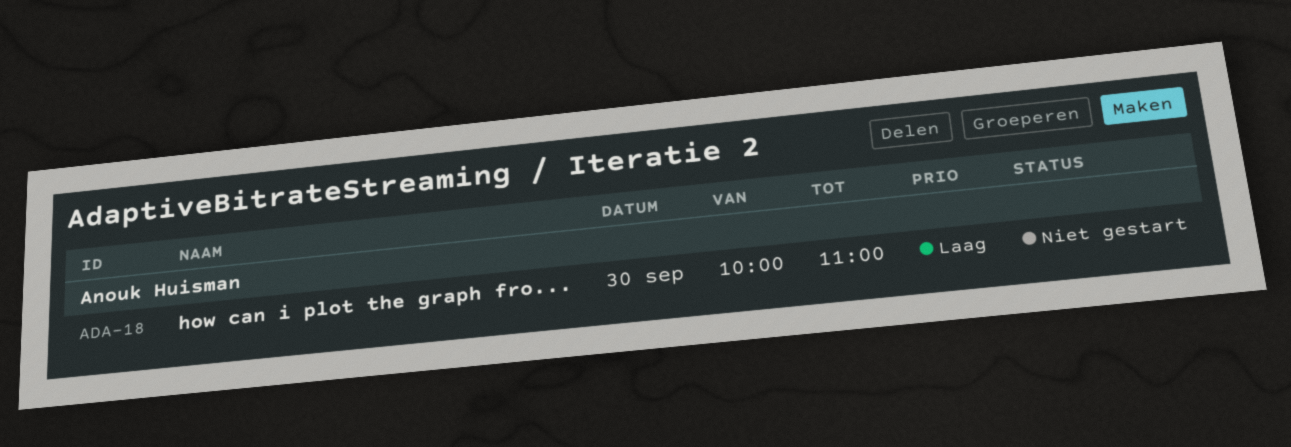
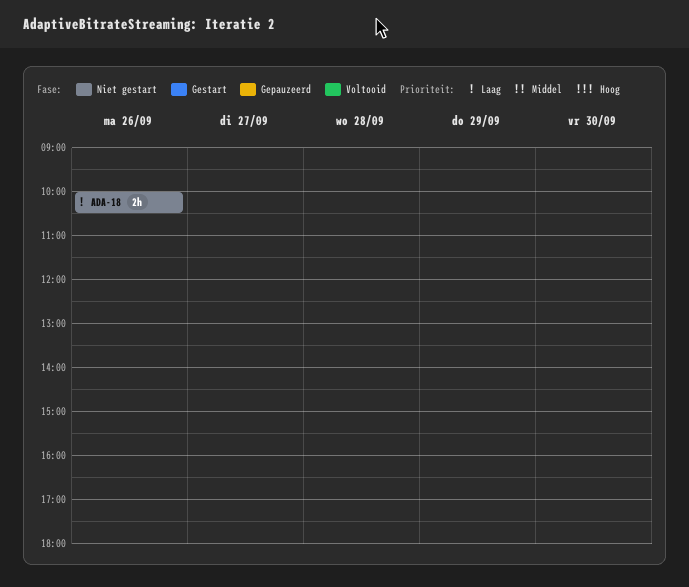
ADA-18, day: Sep 30 -> Sep 26
ADA-18, ends: 11:00 -> 10:30

